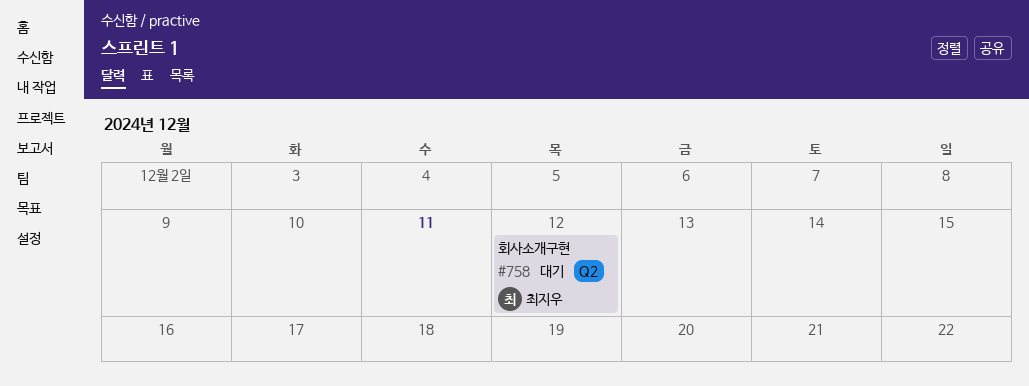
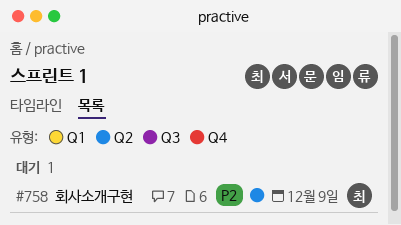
#758, due: Dec 12 -> Dec 9

